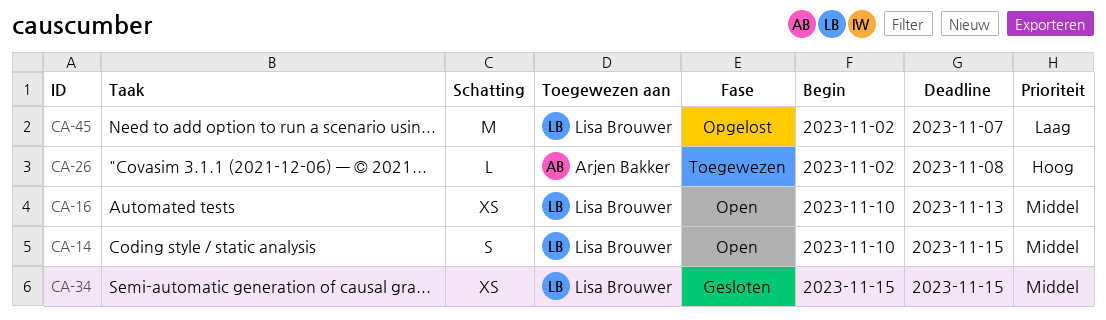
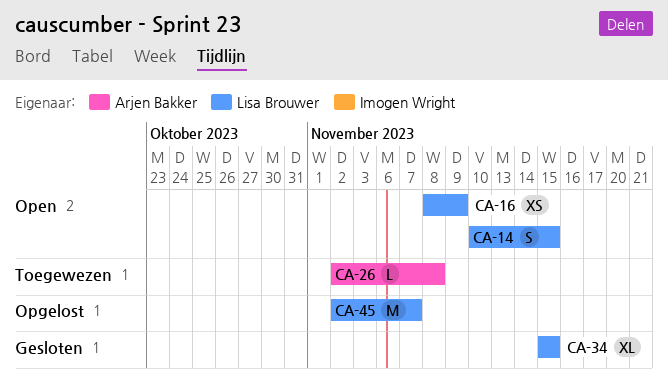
CA-16, start: Nov 10 -> Nov 8
CA-16, due: Nov 13 -> Nov 9
CA-34, estimate: XS -> XL

